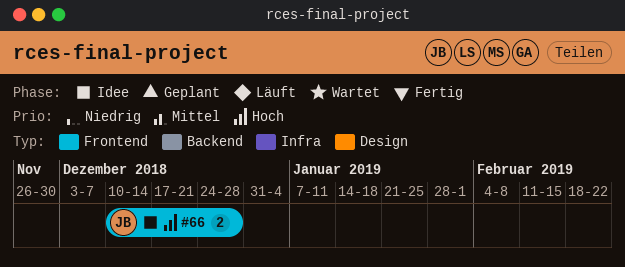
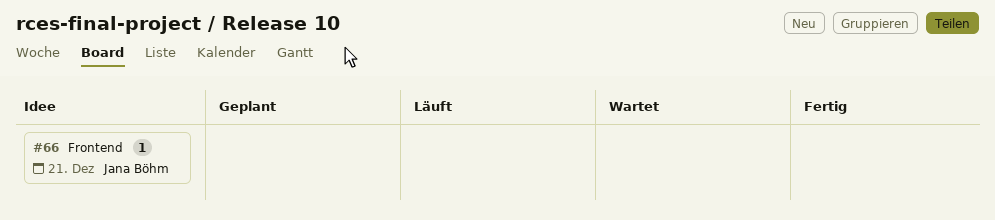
#66, estimate: 2 -> 1
#66, due: Dec 28 -> Dec 21

